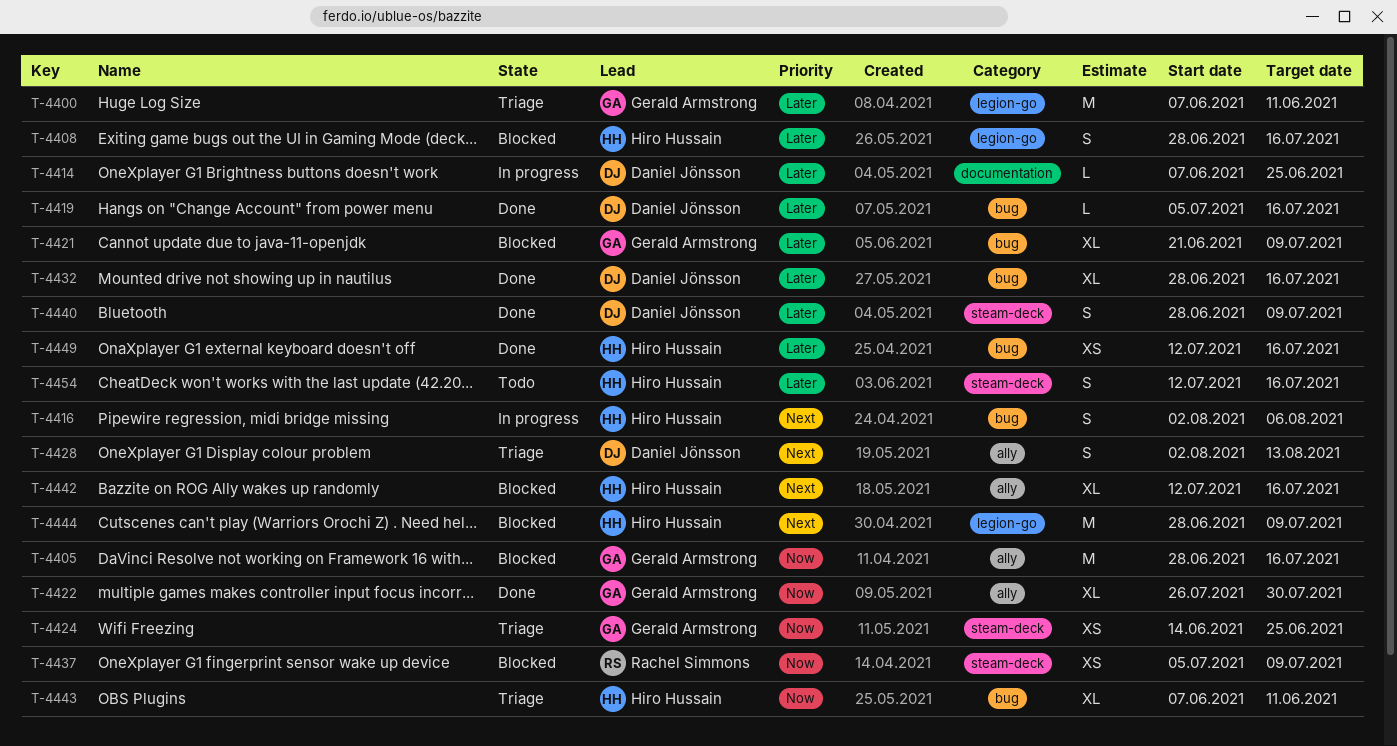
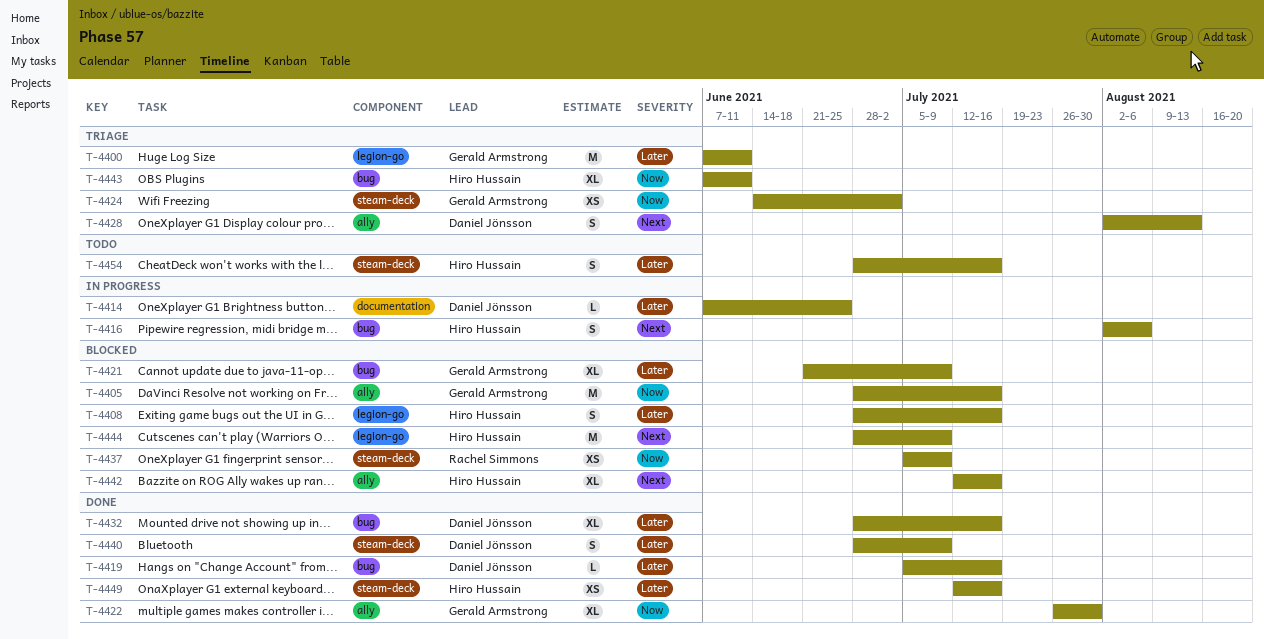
T-4424, due: Jun 25 -> Jul 2
T-4449, label: bug -> steam-deck
T-4454, start: Jul 12 -> Jun 28

